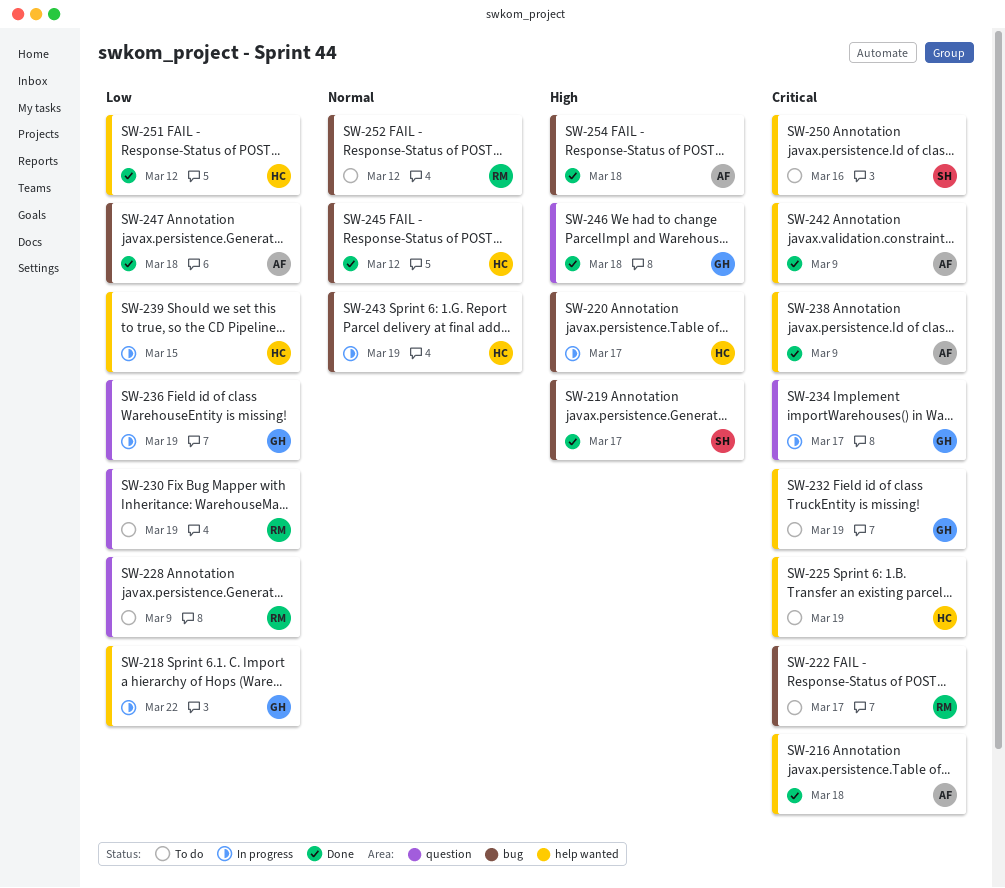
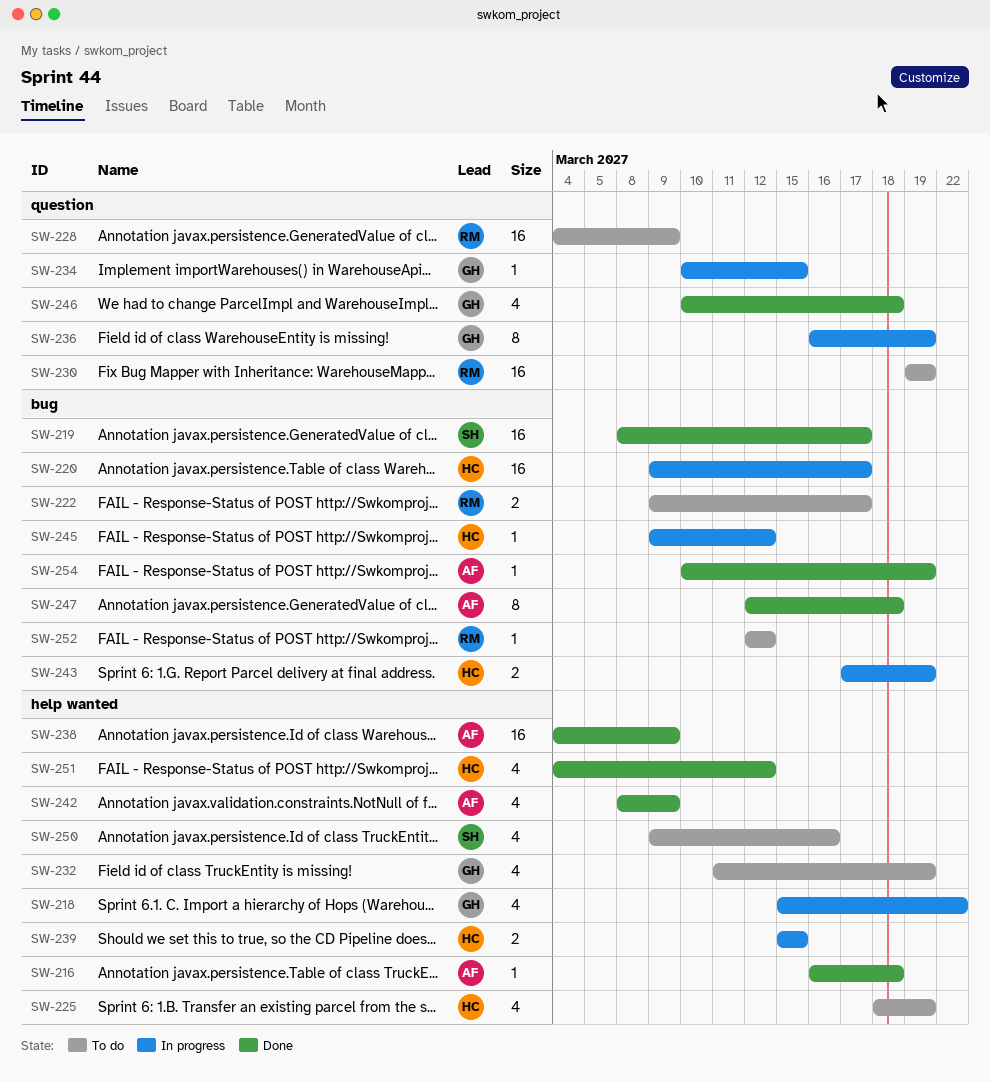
SW-234, due: Mar 17 -> Mar 15
SW-245, status: Done -> In progress
SW-254, due: Mar 18 -> Mar 19

